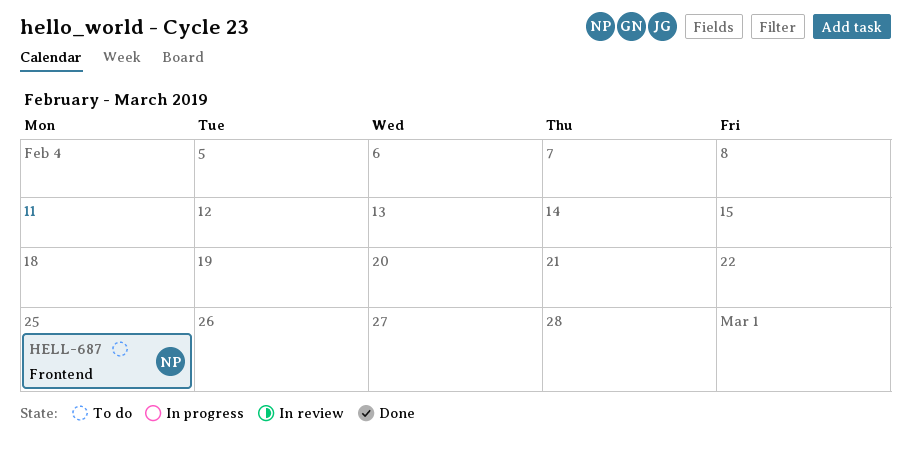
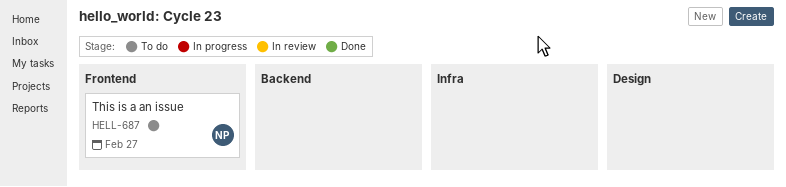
HELL-687, due: Feb 25 -> Feb 27

